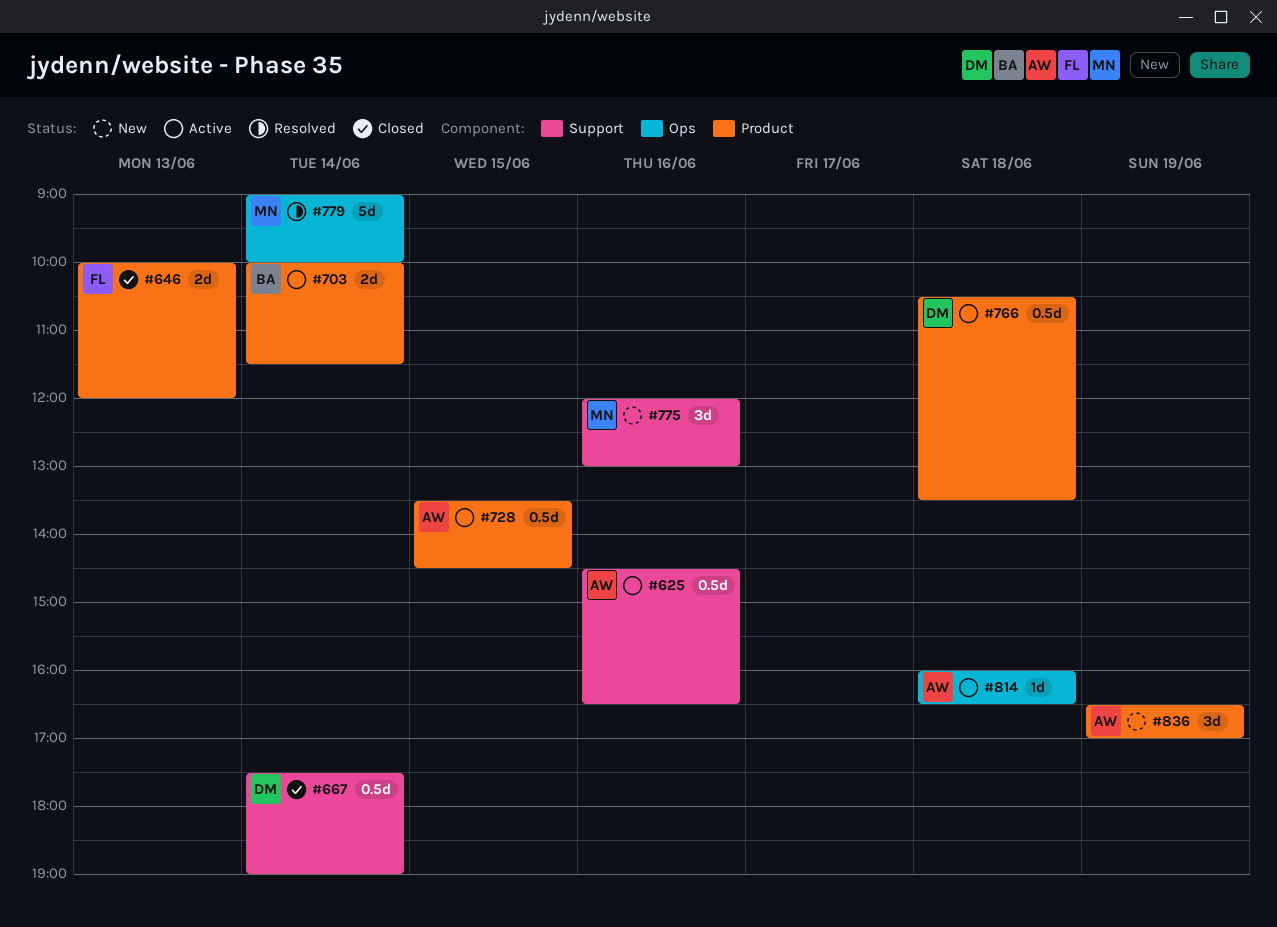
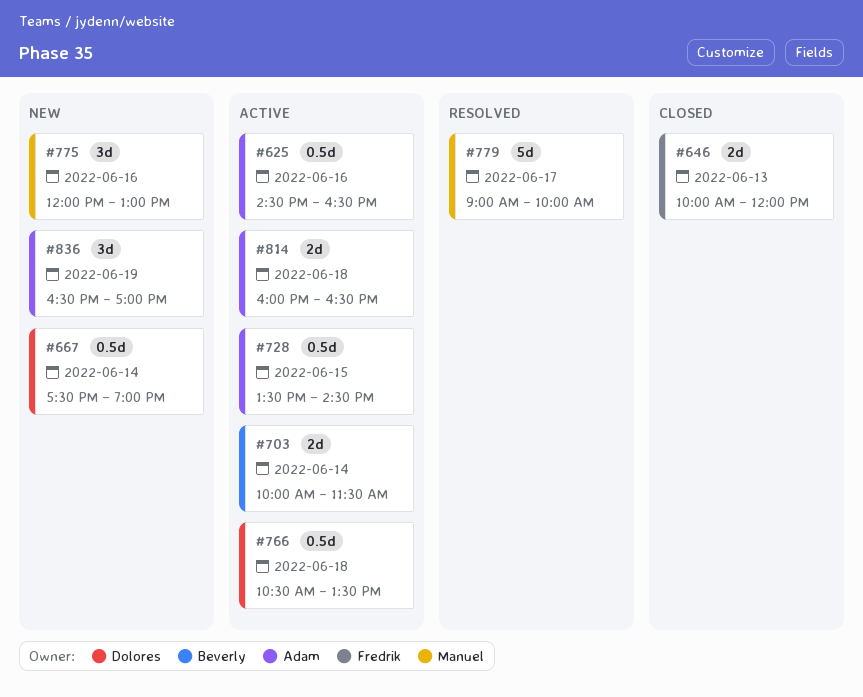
#667, status: Closed -> New
#779, day: Jun 14 -> Jun 17
#814, estimate: 1d -> 2d

